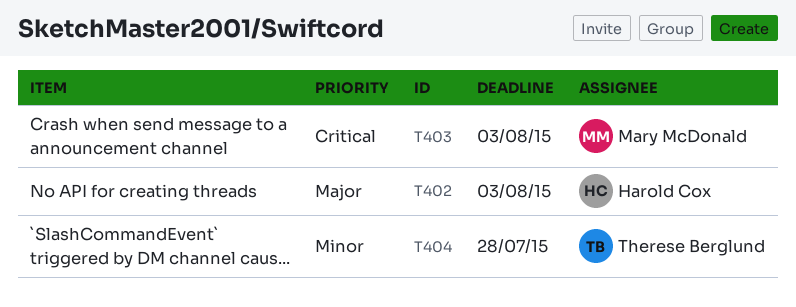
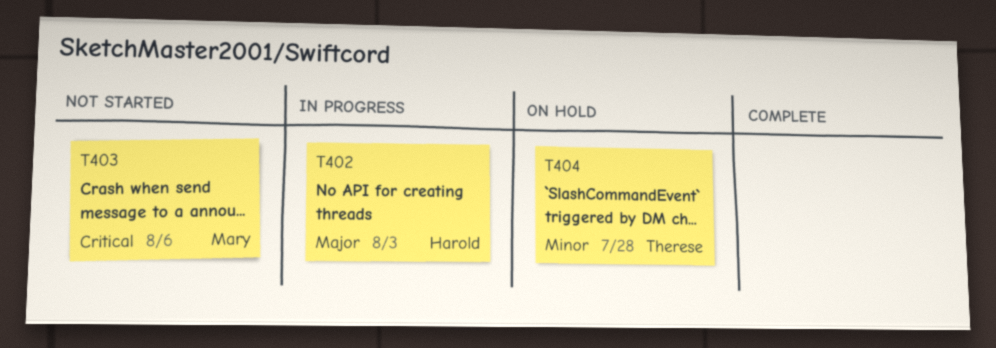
T403, due: Aug 3 -> Aug 6

